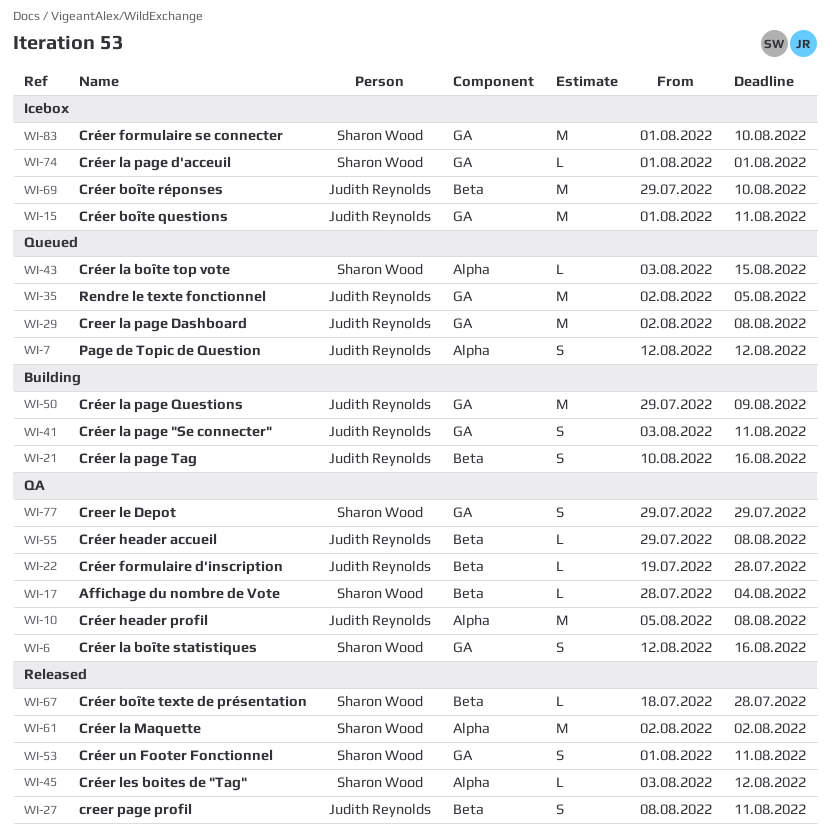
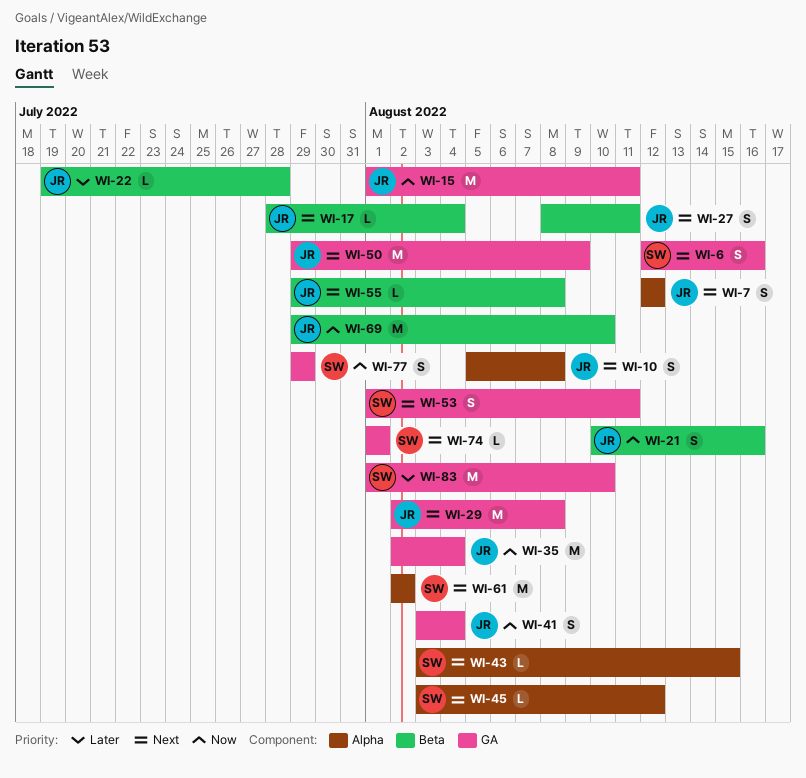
WI-10, estimate: M -> S
WI-17, owner: Sharon Wood -> Judith Reynolds
WI-35, due: Aug 5 -> Aug 4
WI-41, due: Aug 11 -> Aug 4
WI-67: present -> none

